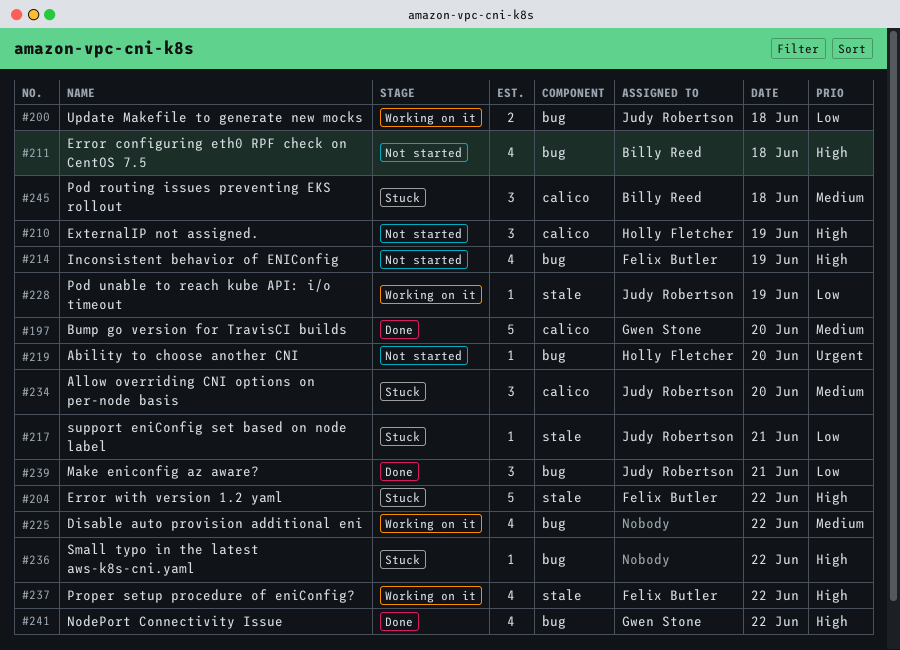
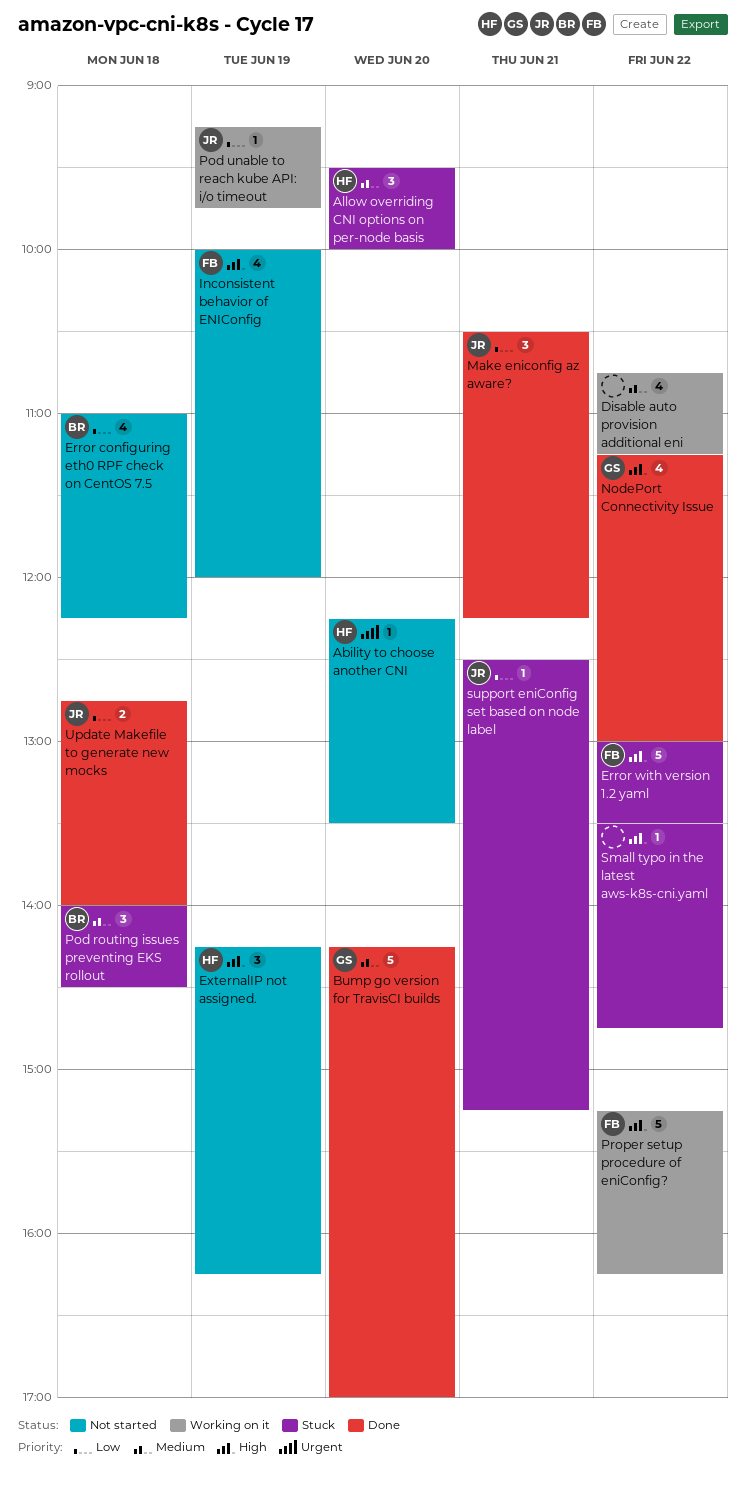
Allow overriding CNI options on per-node basis, owner: Judy Robertson -> Holly Fletcher
Error configuring eth0 RPF check on CentOS 7.5, priority: High -> Low
Proper setup procedure of eniConfig?, estimate: 4 -> 5
Update Makefile to generate new mocks, status: Working on it -> Done

